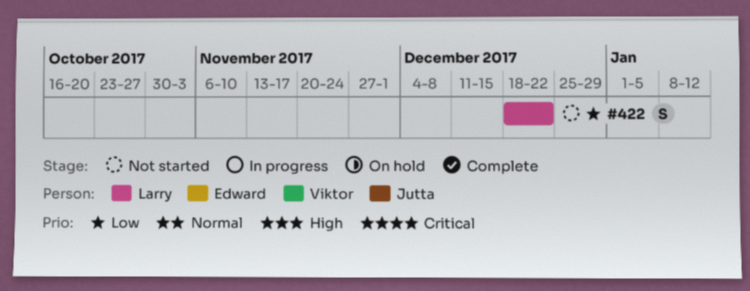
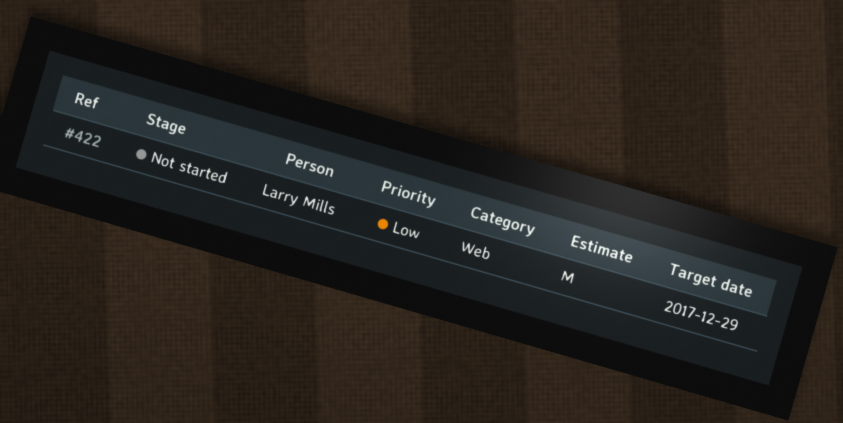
#422, estimate: S -> M
#422, due: Dec 22 -> Dec 29

